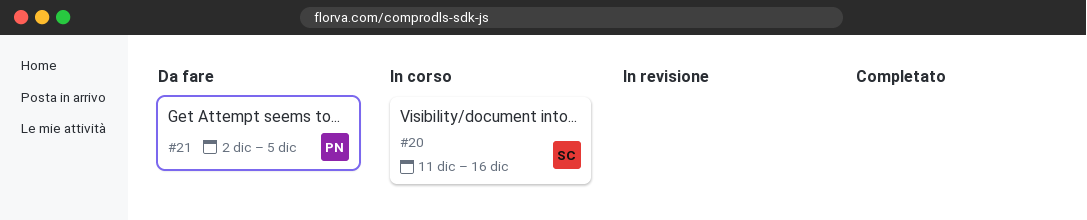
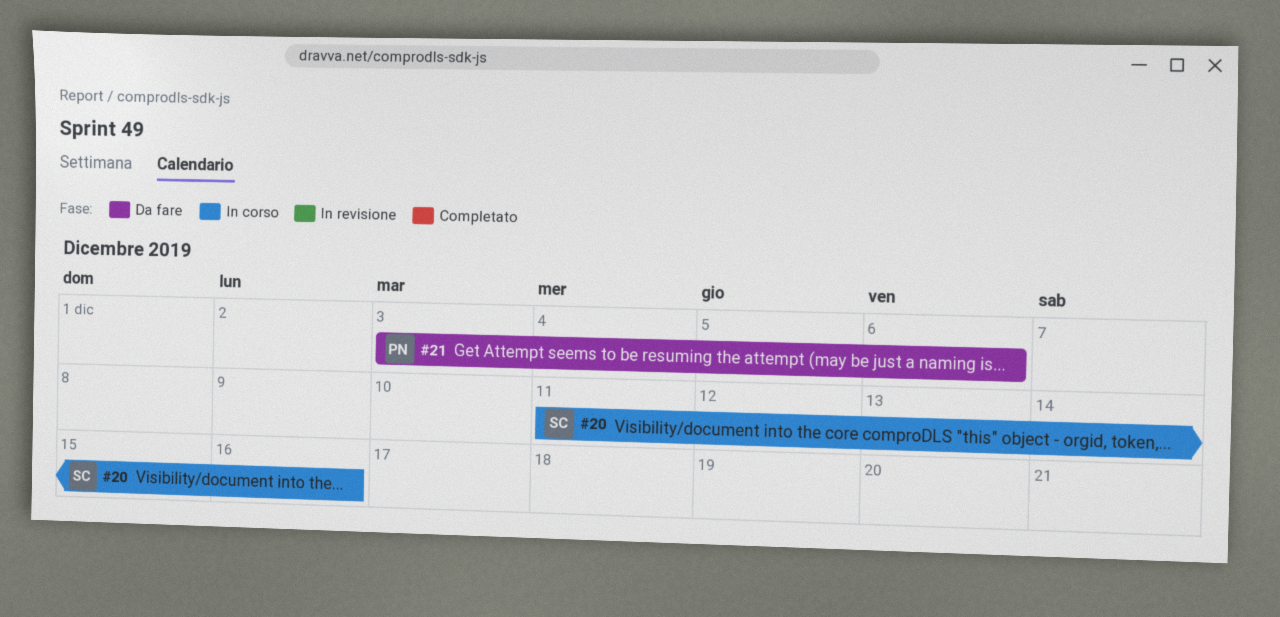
#21, start: Dec 2 -> Dec 3
#21, due: Dec 5 -> Dec 6

